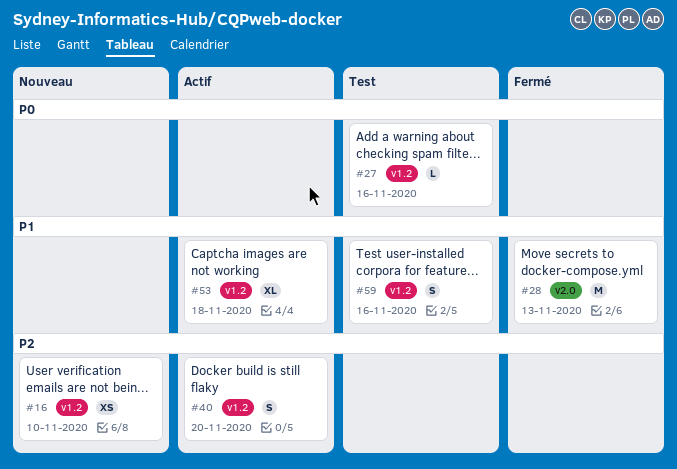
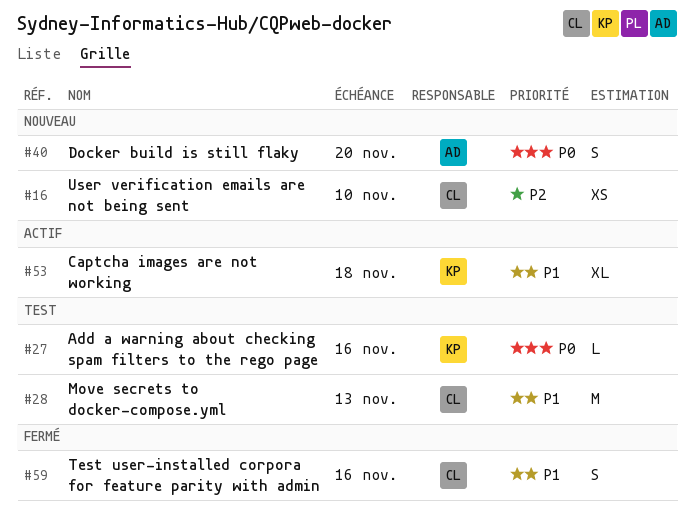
#28, status: Fermé -> Test
#40, status: Actif -> Nouveau
#40, priority: P2 -> P0
#59, status: Test -> Fermé

